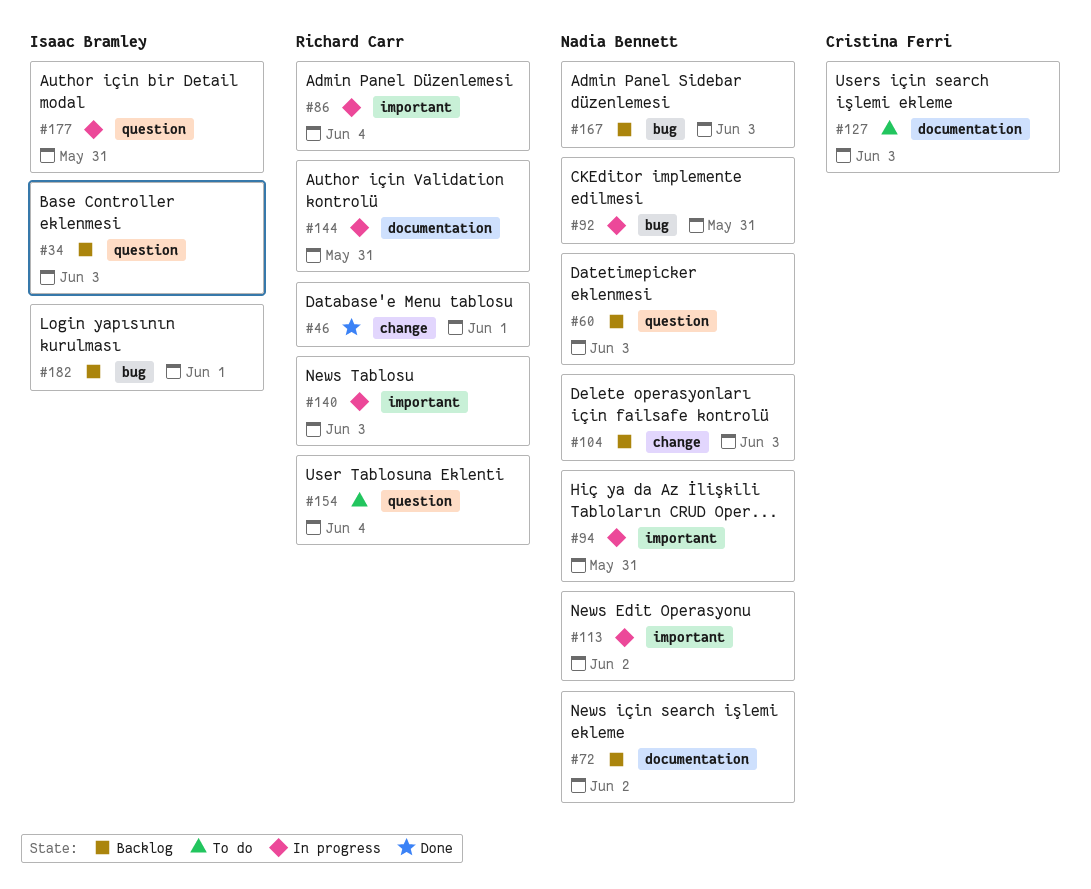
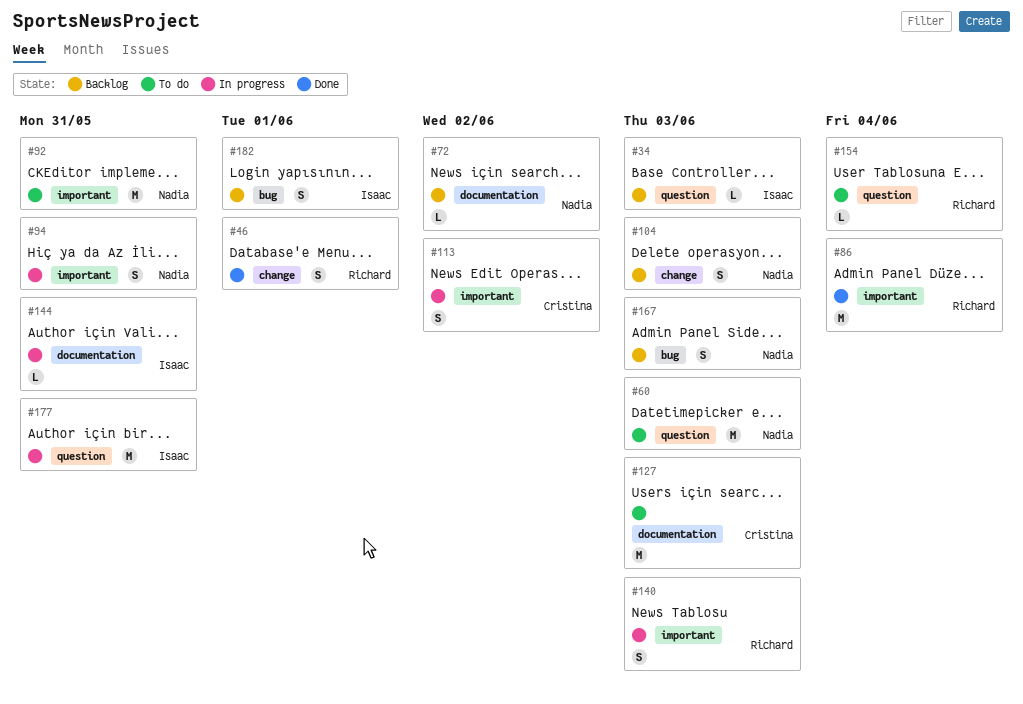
#60, status: Backlog -> To do
#86, status: In progress -> Done
#92, status: In progress -> To do
#92, label: bug -> important
#113, owner: Nadia Bennett -> Cristina Ferri
#144, owner: Richard Carr -> Isaac Bramley

